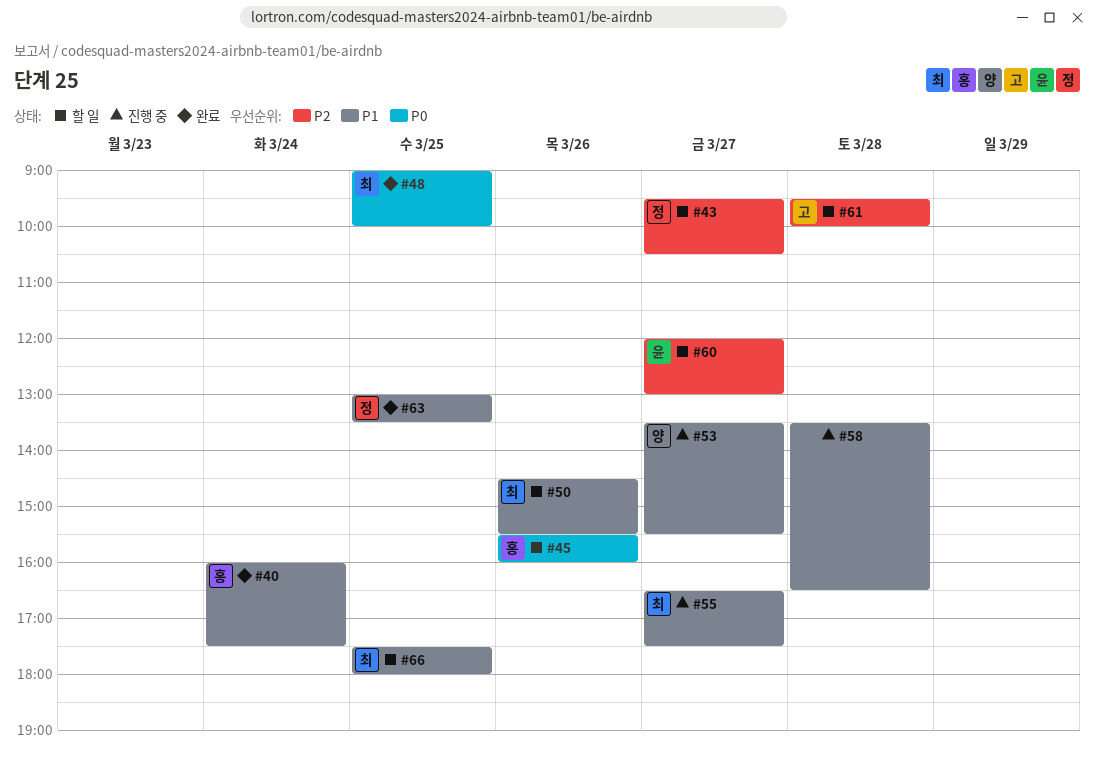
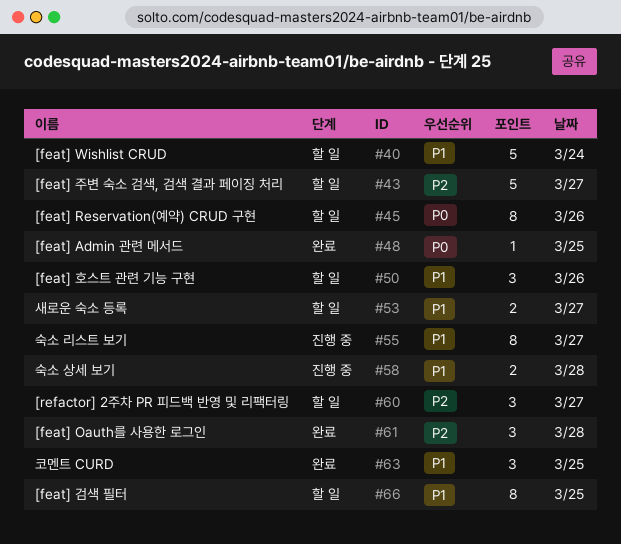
#40, status: 완료 -> 할 일
#53, status: 진행 중 -> 할 일
#61, status: 할 일 -> 완료

